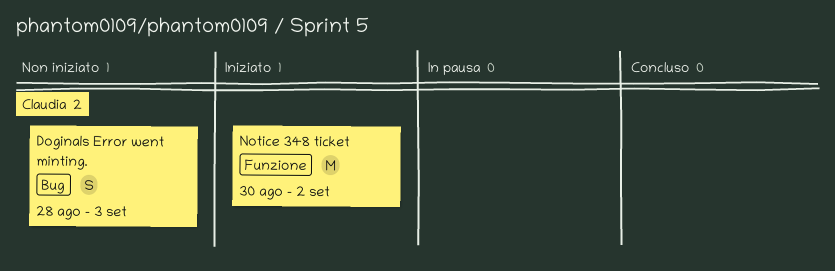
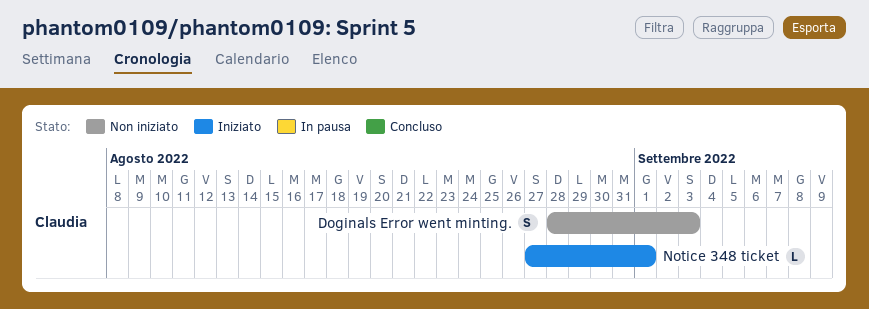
Notice 348 ticket, estimate: M -> L
Notice 348 ticket, start: Aug 30 -> Aug 27
Notice 348 ticket, due: Sep 2 -> Sep 1

